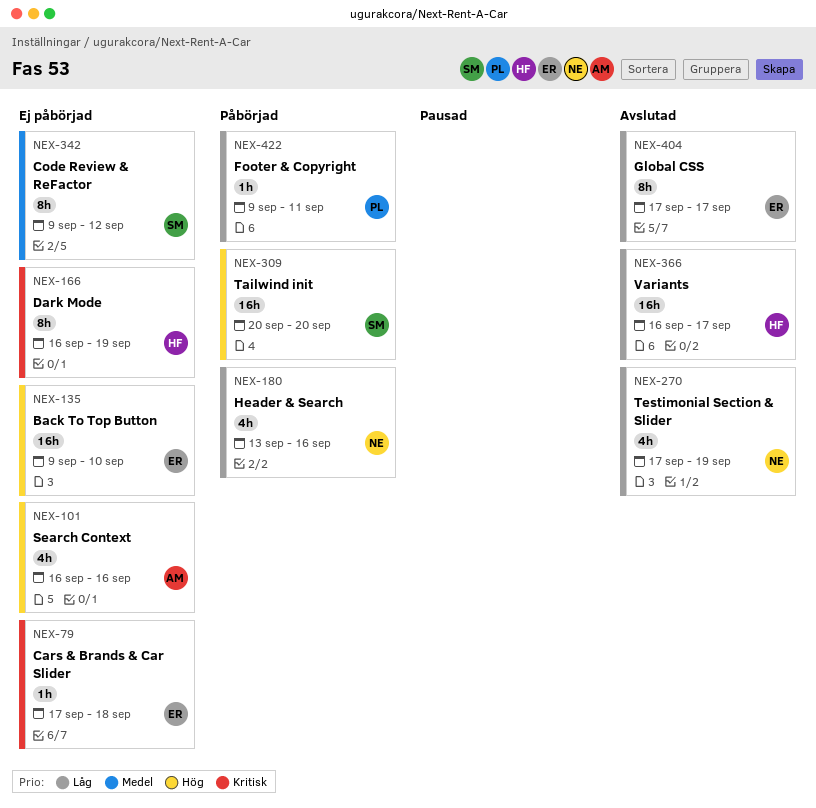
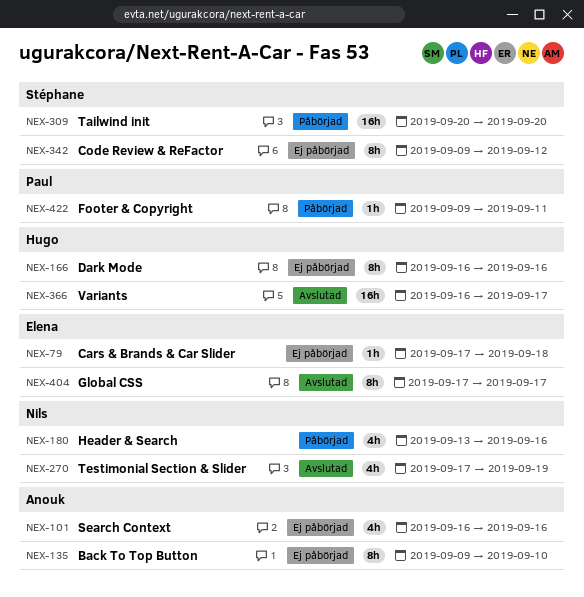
NEX-135, owner: Elena -> Anouk
NEX-135, estimate: 16h -> 8h
NEX-166, due: Sep 19 -> Sep 16

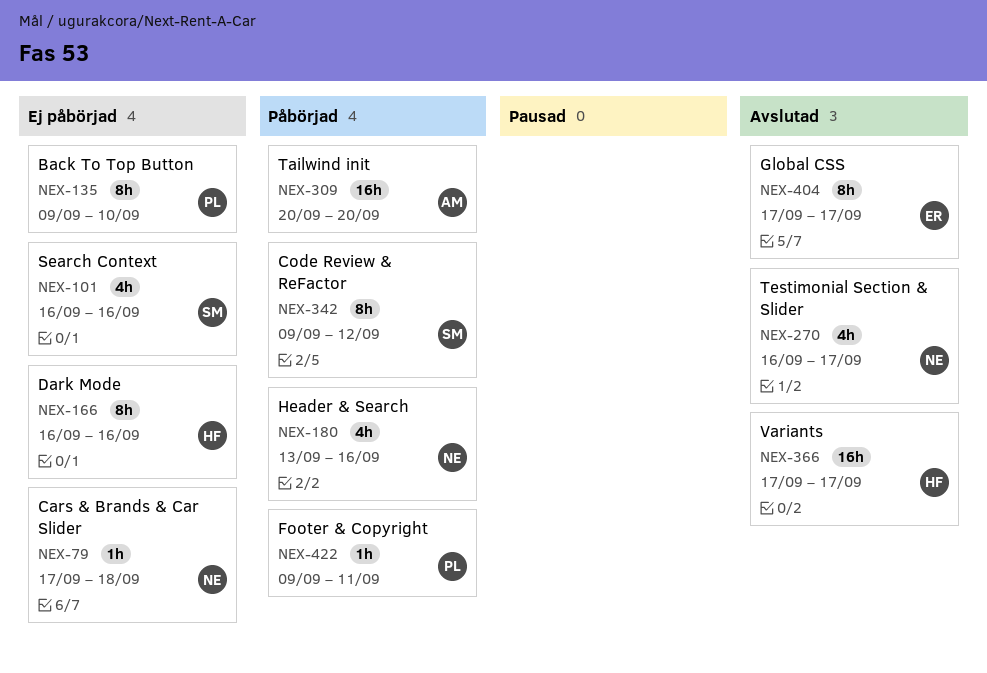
NEX-79, owner: Elena -> Nils
NEX-101, owner: Anouk -> Stéphane
NEX-135, owner: Anouk -> Paul
NEX-270, start: Sep 17 -> Sep 16
NEX-270, due: Sep 19 -> Sep 17
NEX-309, owner: Stéphane -> Anouk
NEX-342, status: Ej påbörjad -> Påbörjad
NEX-366, start: Sep 16 -> Sep 17

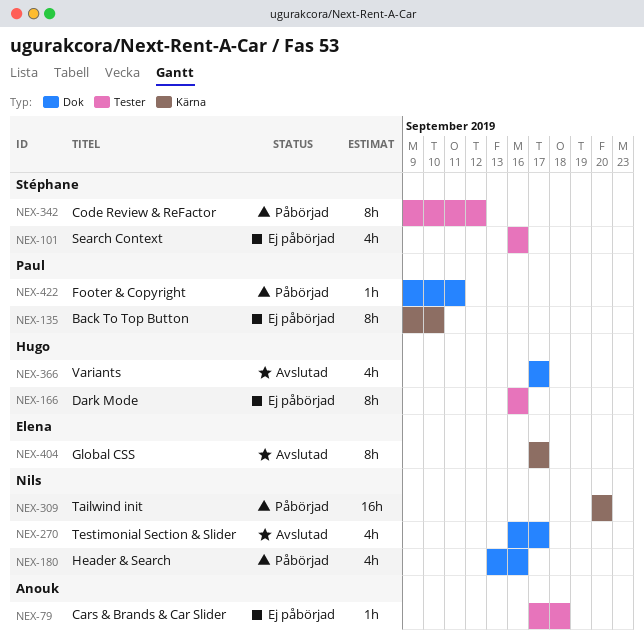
NEX-79, owner: Nils -> Anouk
NEX-309, owner: Anouk -> Nils
NEX-366, estimate: 16h -> 4h

